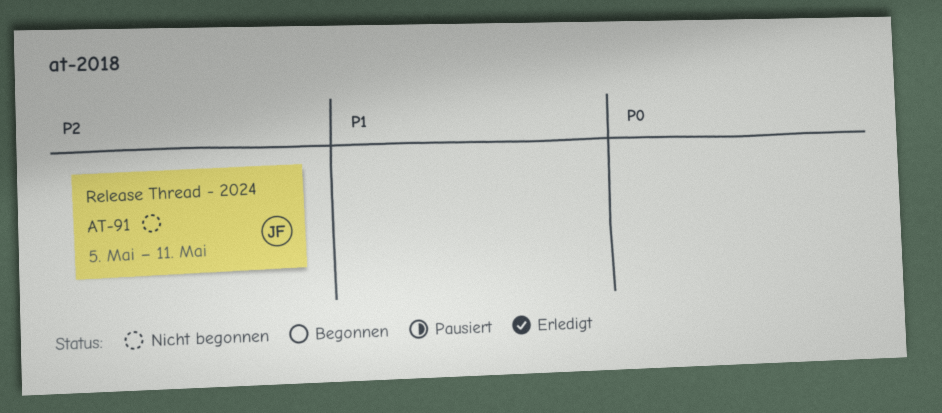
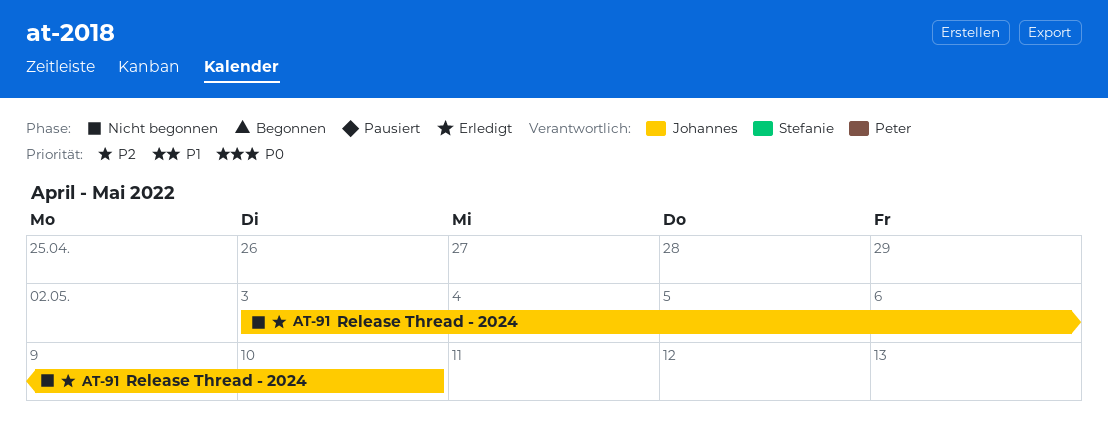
AT-91, start: May 5 -> May 3
AT-91, due: May 11 -> May 10

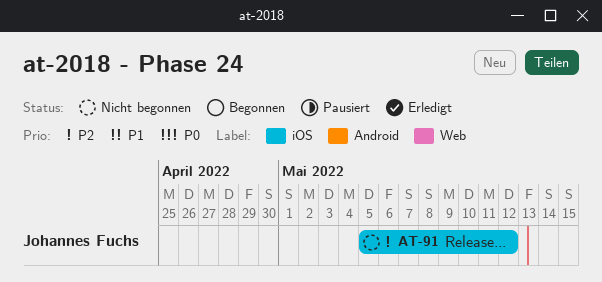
AT-91, start: May 3 -> May 5
AT-91, due: May 10 -> May 12

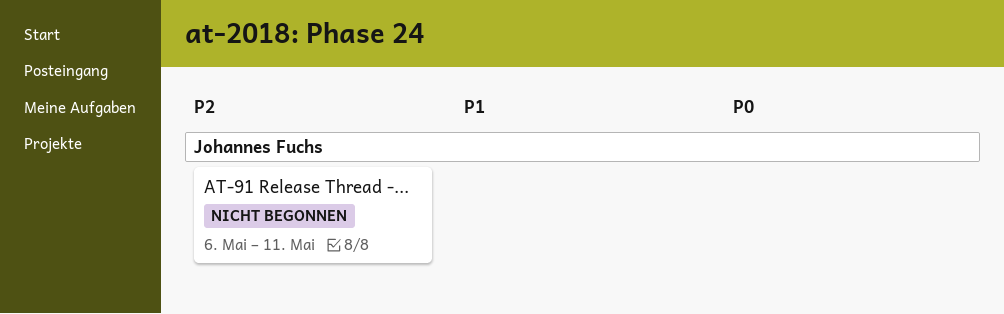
AT-91, start: May 5 -> May 6
AT-91, due: May 12 -> May 11

